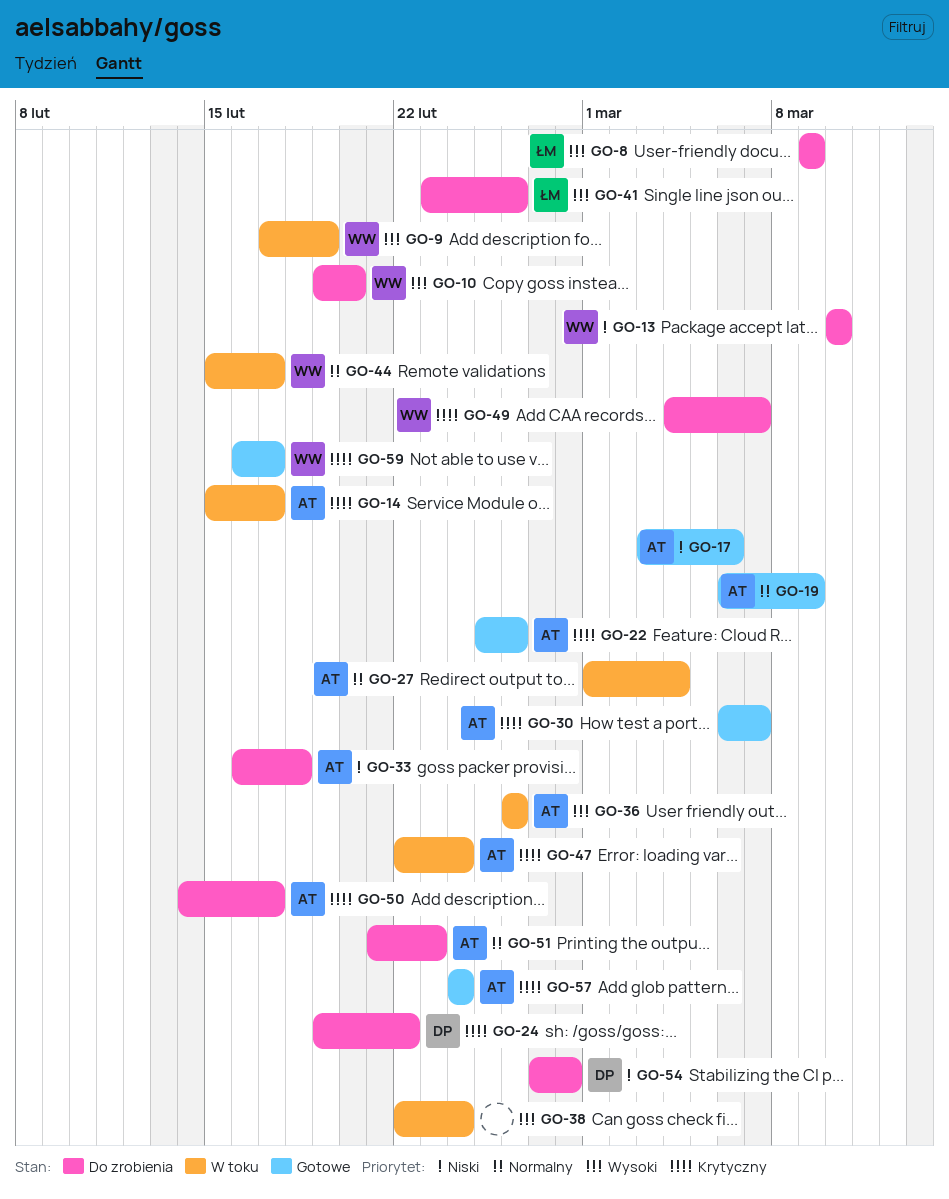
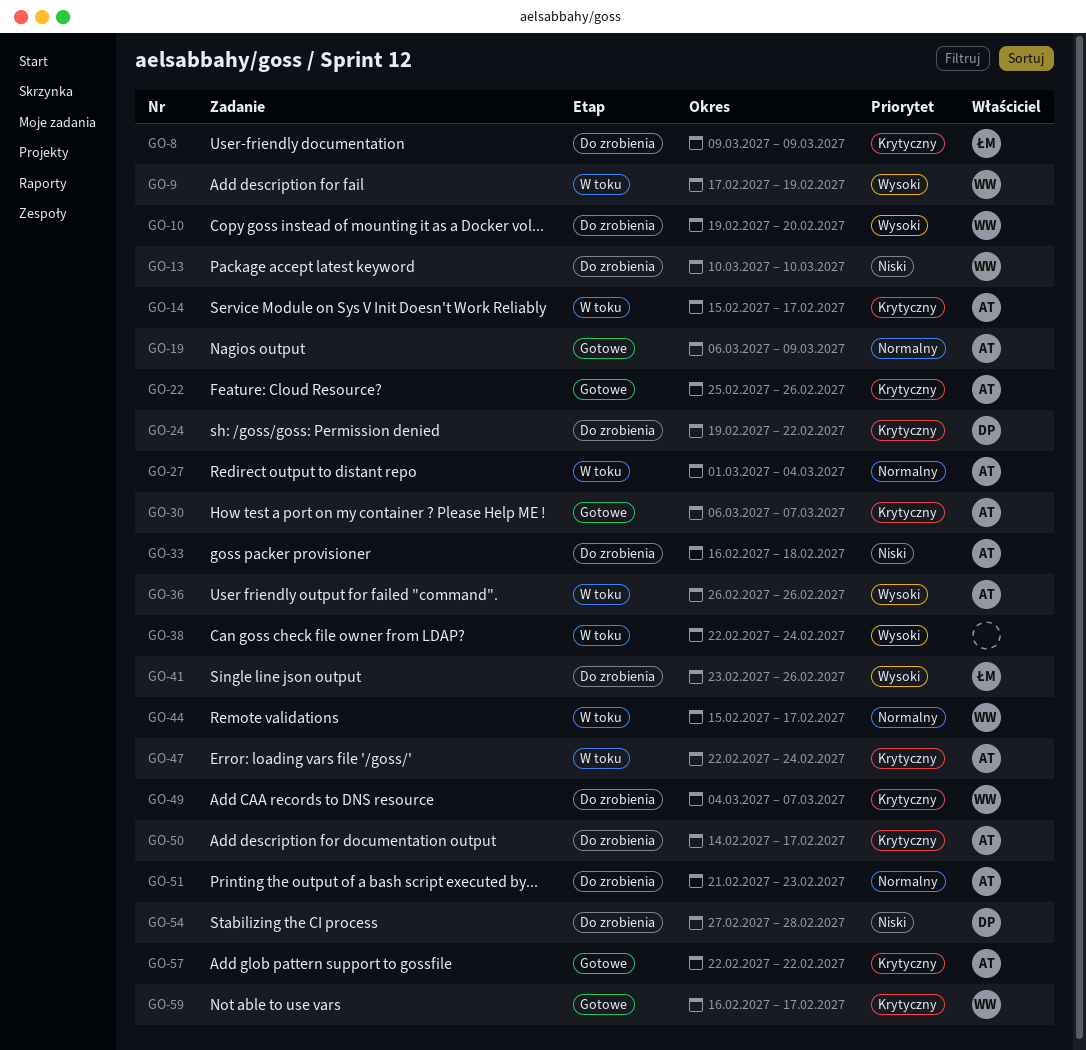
GO-8, priority: Wysoki -> Krytyczny
GO-17: present -> none
GO-57, start: Feb 24 -> Feb 22
GO-57, due: Feb 24 -> Feb 22

